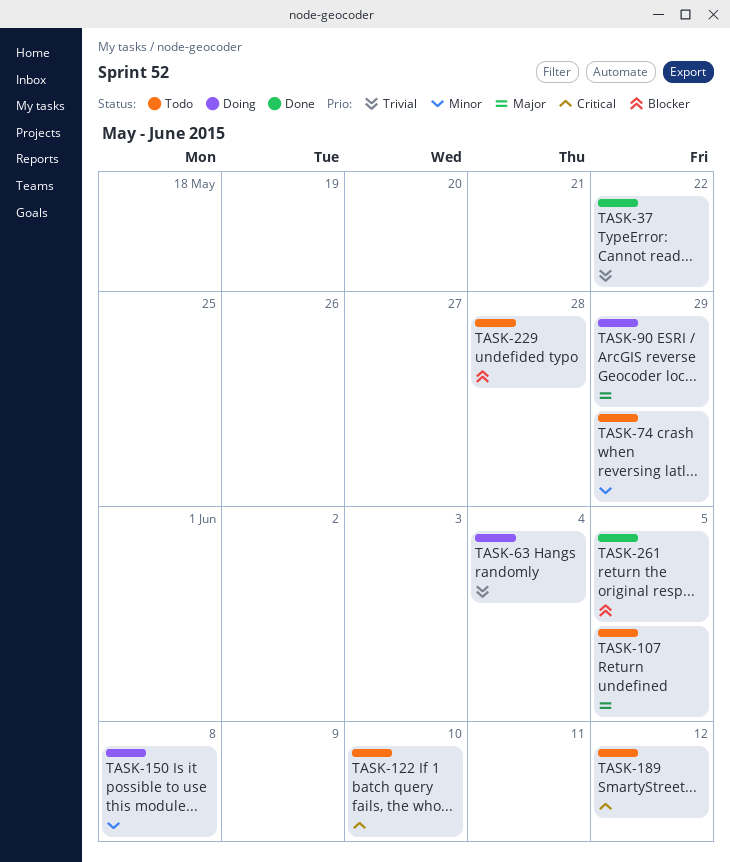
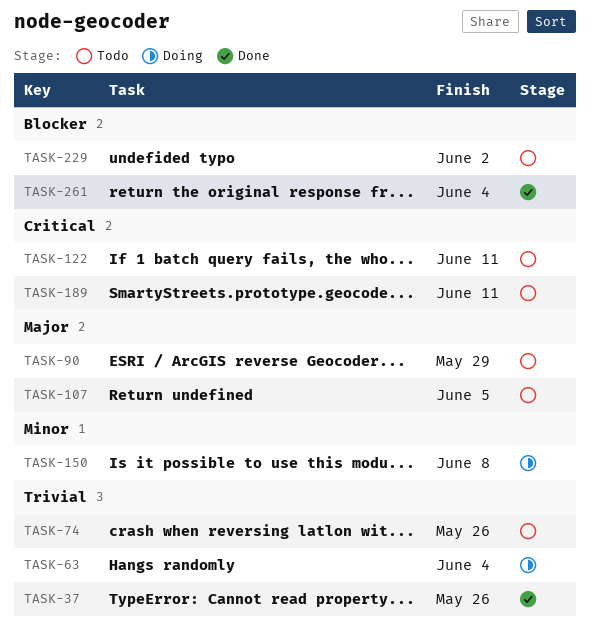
TASK-37, due: May 22 -> May 26
TASK-74, priority: Minor -> Trivial
TASK-74, due: May 29 -> May 26
TASK-90, status: Doing -> Todo
TASK-122, due: Jun 10 -> Jun 11
TASK-189, due: Jun 12 -> Jun 11
TASK-229, due: May 28 -> Jun 2
TASK-261, due: Jun 5 -> Jun 4

